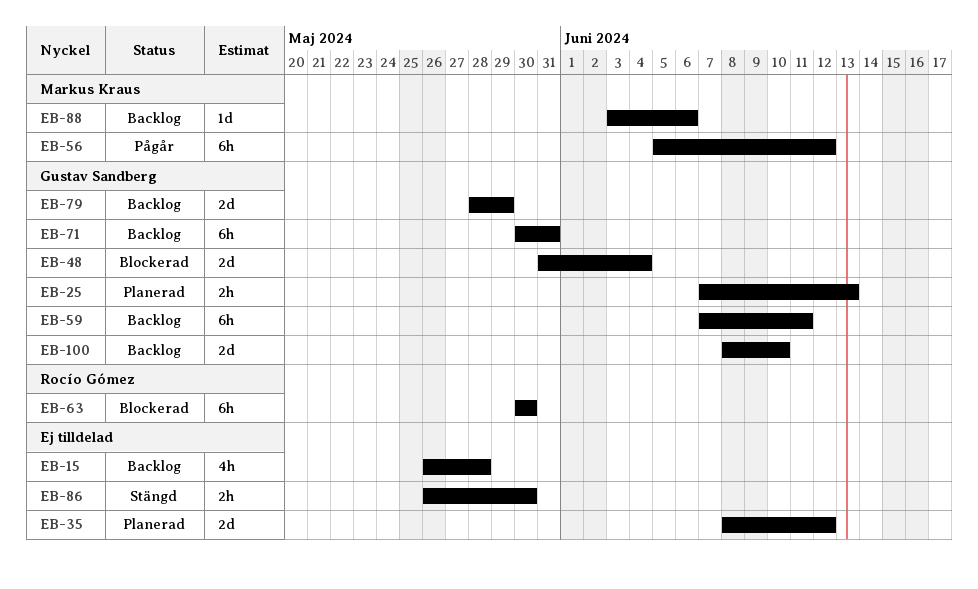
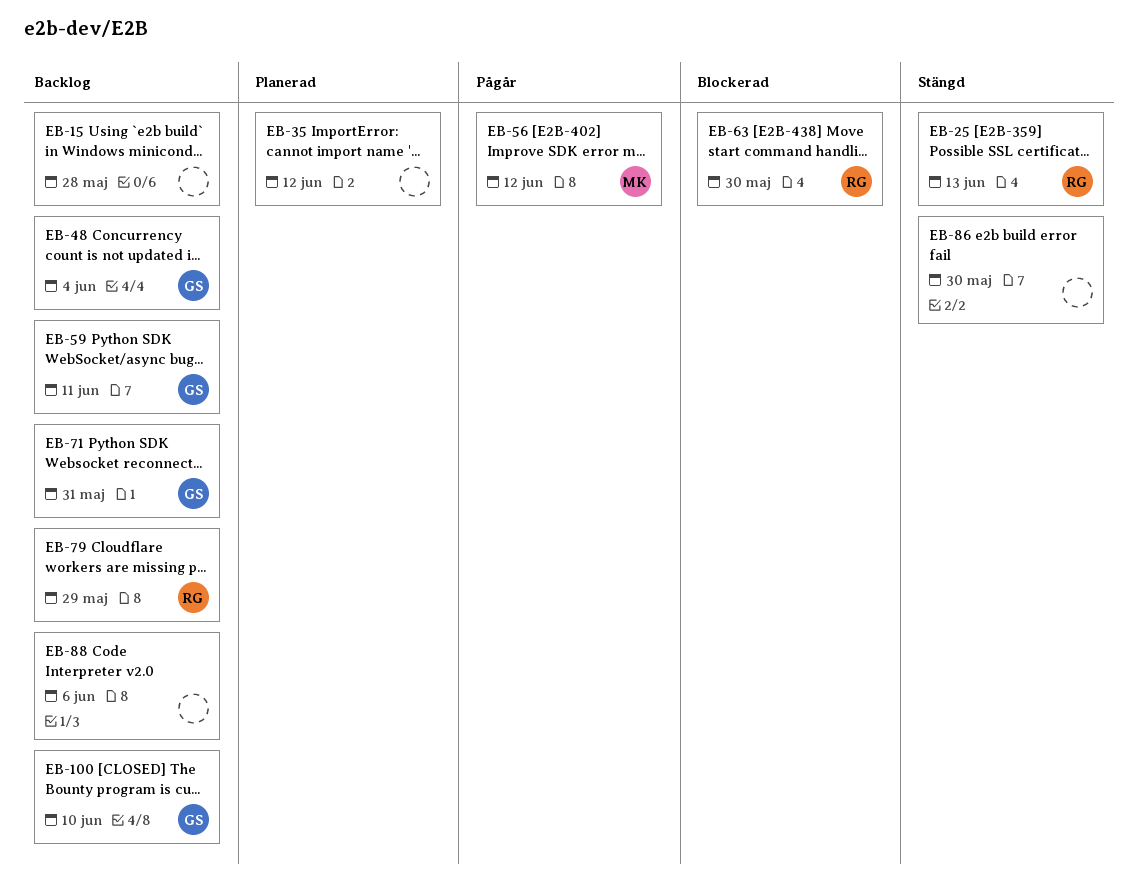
EB-25, status: Planerad -> Stängd
EB-25, owner: Gustav Sandberg -> Rocío Gómez
EB-48, status: Blockerad -> Backlog
EB-79, owner: Gustav Sandberg -> Rocío Gómez
EB-88, owner: Markus Kraus -> none

